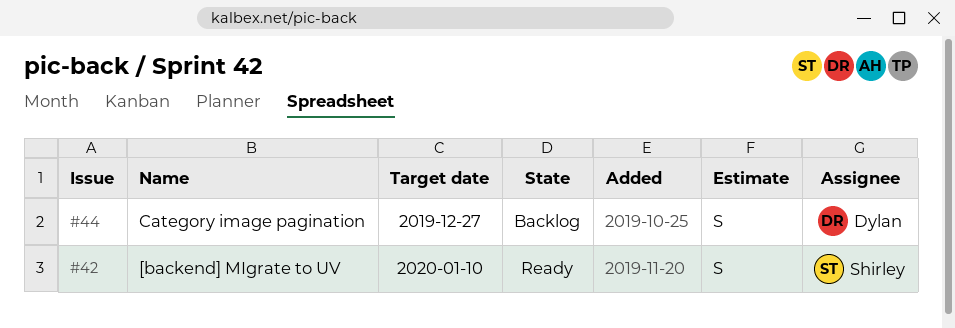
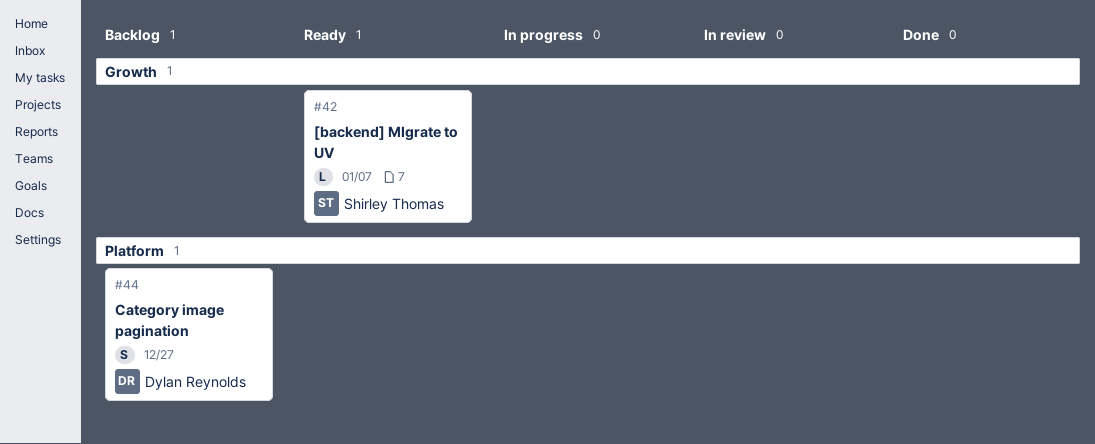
#42, estimate: S -> L
#42, due: Jan 10 -> Jan 7

